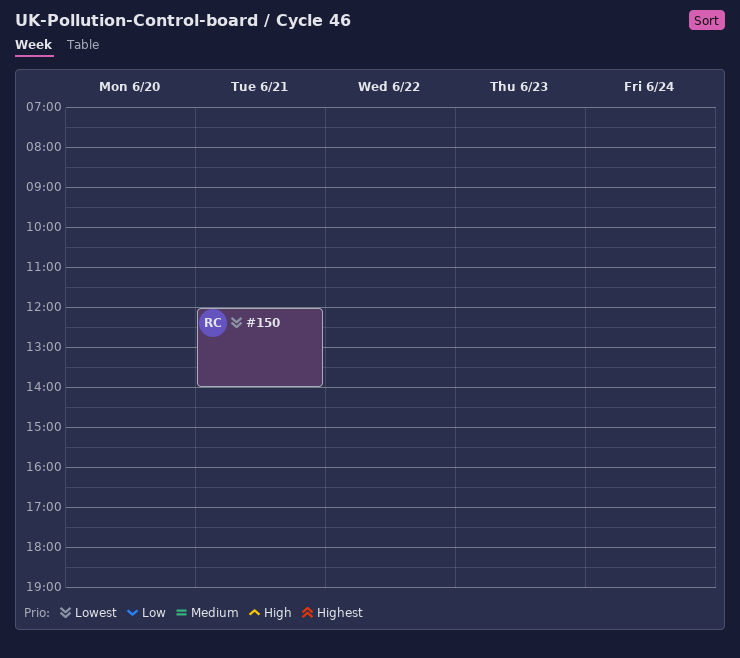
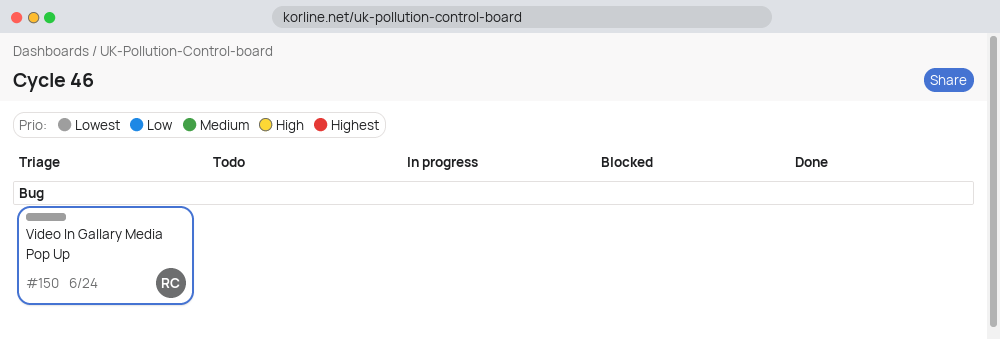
#150, day: Jun 21 -> Jun 24

